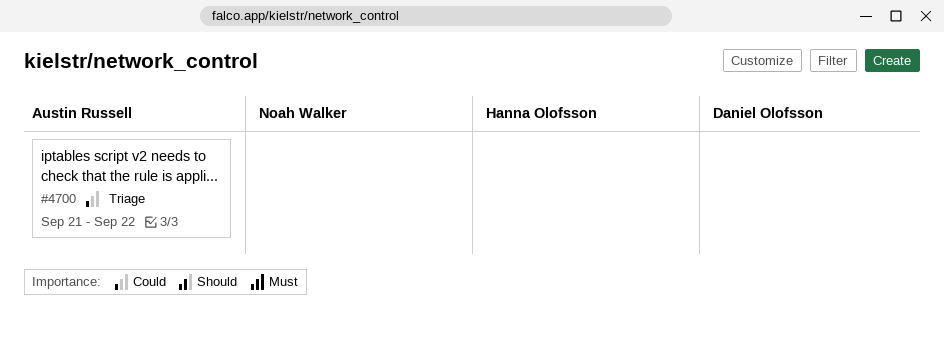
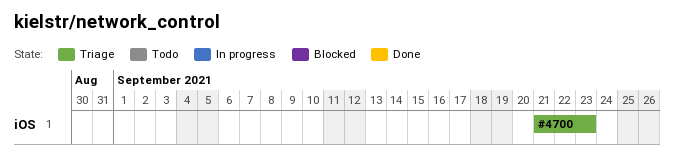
#4700, due: Sep 22 -> Sep 23

